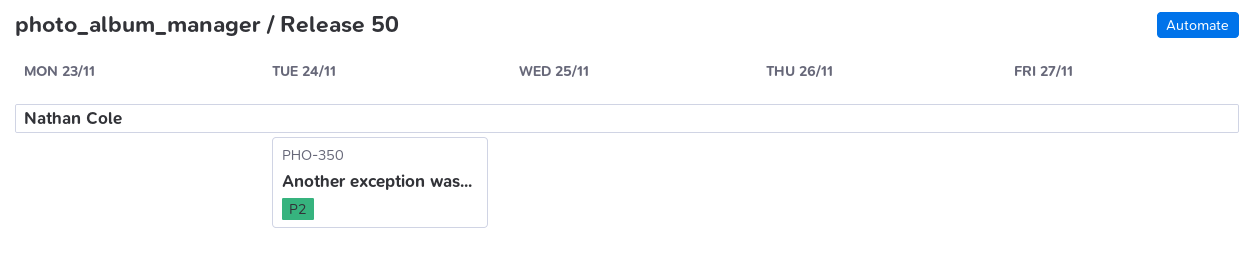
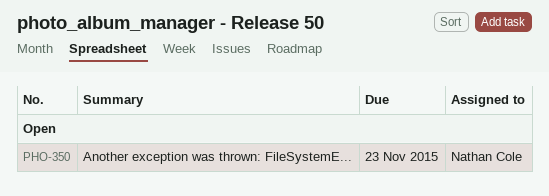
PHO-350, due: Nov 24 -> Nov 23

